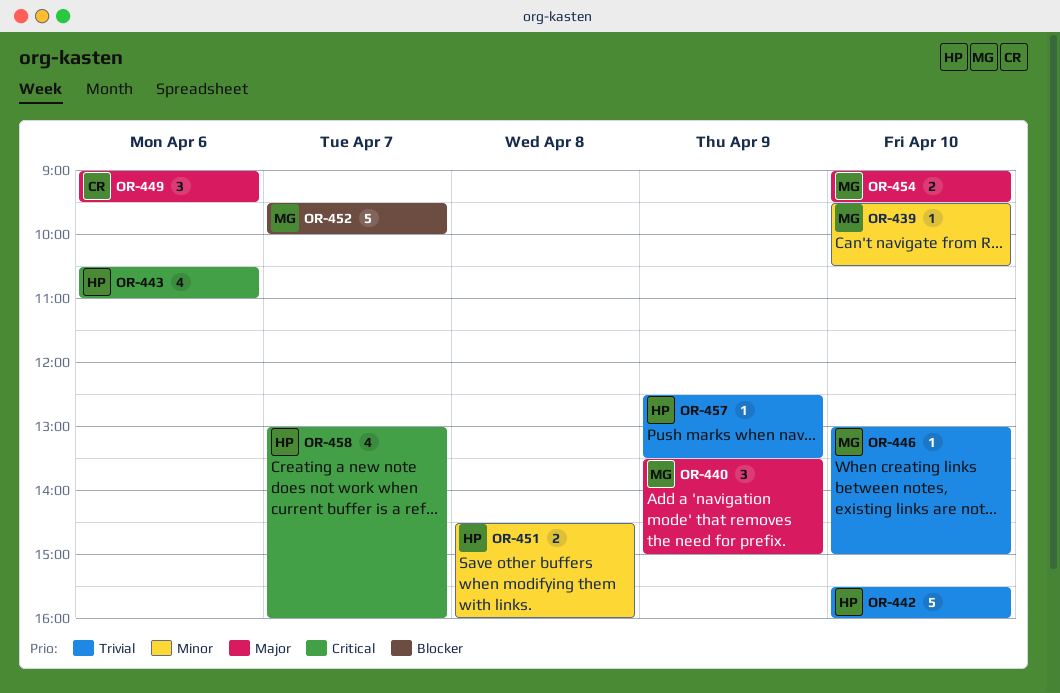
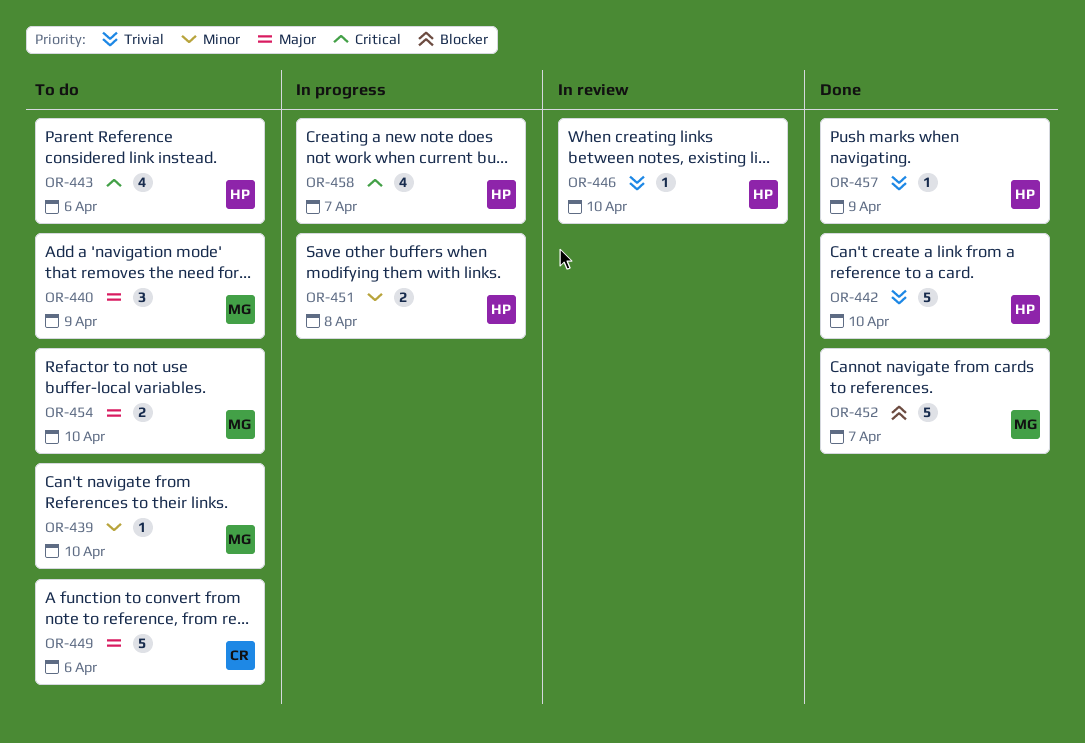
OR-446, owner: MG -> HP
OR-449, estimate: 3 -> 5

